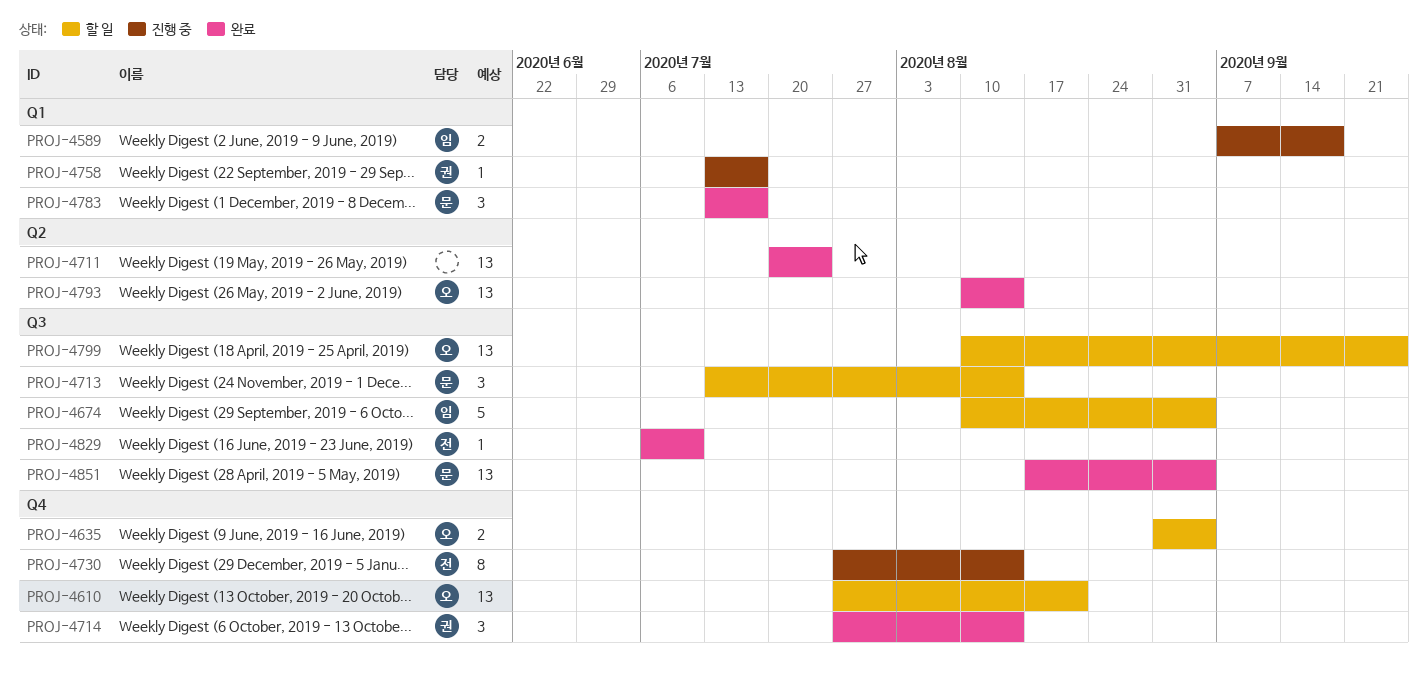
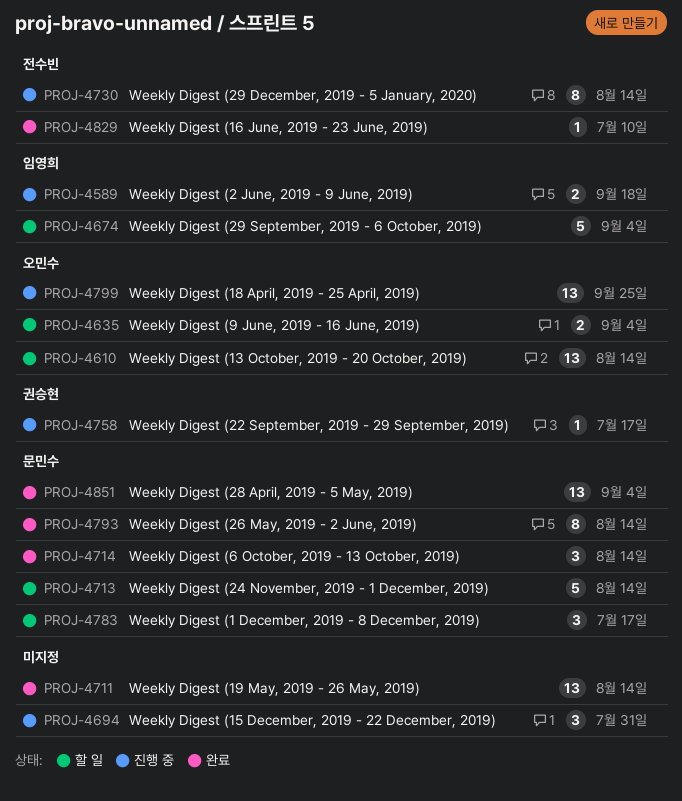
PROJ-4610, due: Aug 21 -> Aug 14
PROJ-4694: none -> present
PROJ-4711, due: Jul 24 -> Aug 14
PROJ-4713, estimate: 3 -> 5
PROJ-4714, owner: 권승현 -> 문민수
PROJ-4783, status: 완료 -> 할 일
PROJ-4793, owner: 오민수 -> 문민수
PROJ-4793, estimate: 13 -> 8
PROJ-4799, status: 할 일 -> 진행 중

